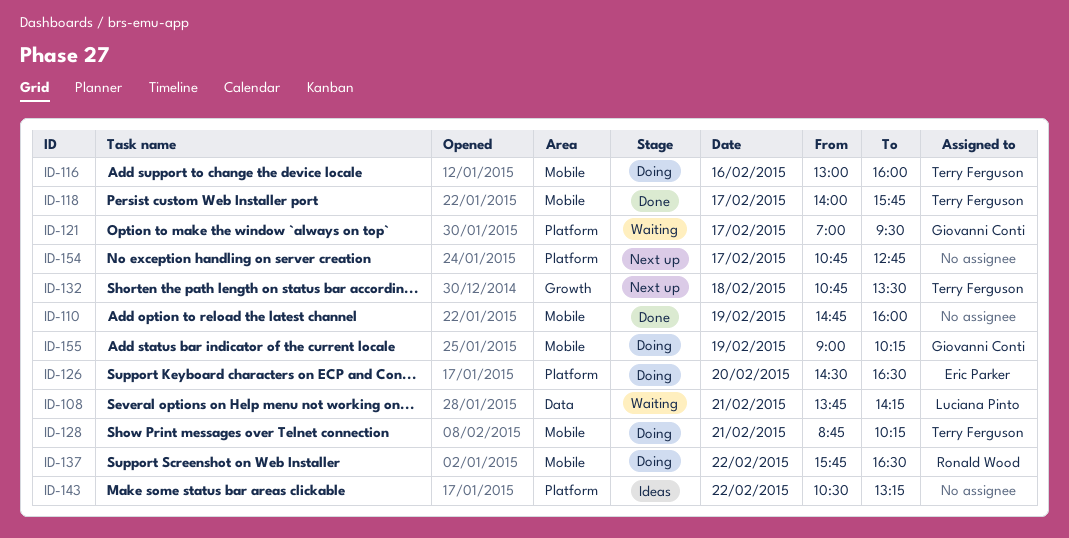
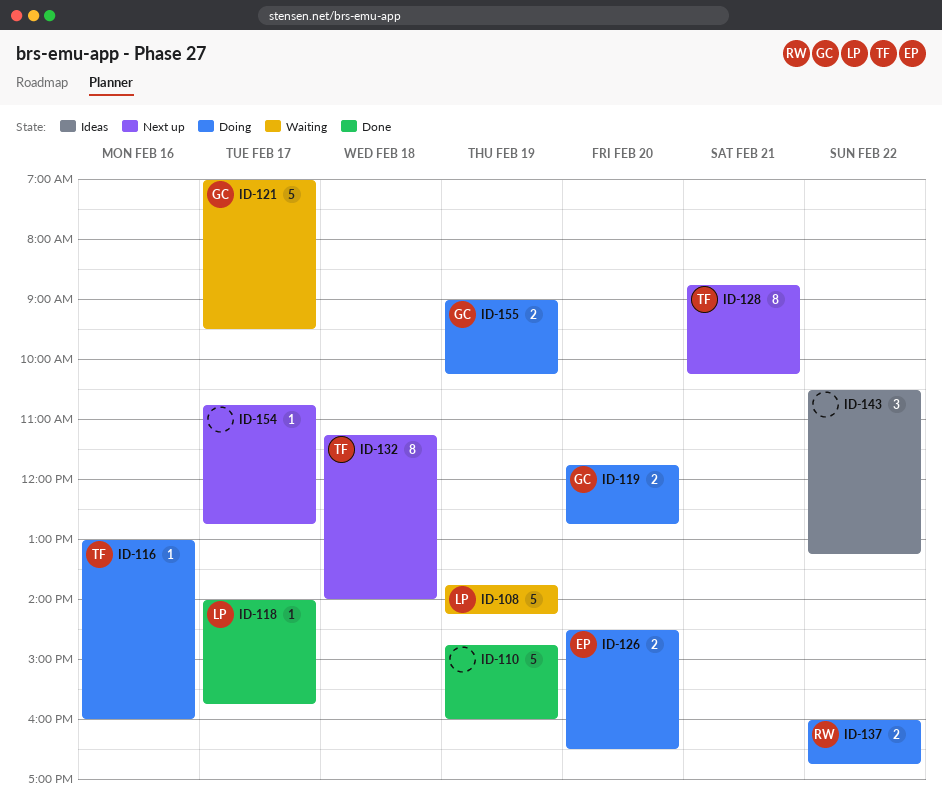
ID-108, day: Feb 21 -> Feb 19
ID-118, owner: Terry Ferguson -> Luciana Pinto
ID-119: none -> present
ID-128, status: Doing -> Next up
ID-132, begins: 10:45 -> 11:15
ID-132, ends: 13:30 -> 14:00
ID-137, begins: 15:45 -> 16:00
ID-137, ends: 16:30 -> 16:45

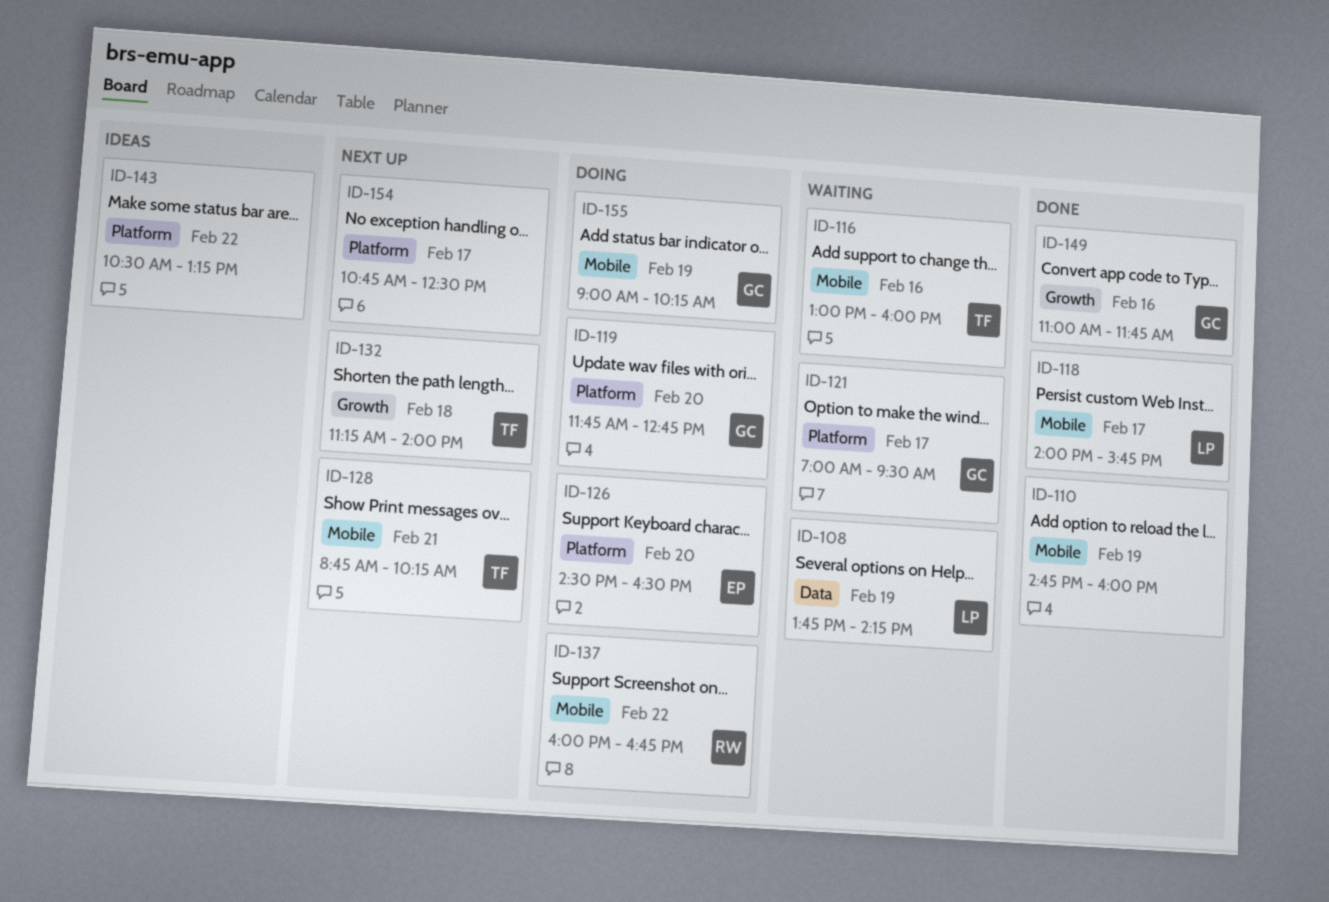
ID-116, status: Doing -> Waiting
ID-149: none -> present
ID-154, ends: 12:45 -> 12:30

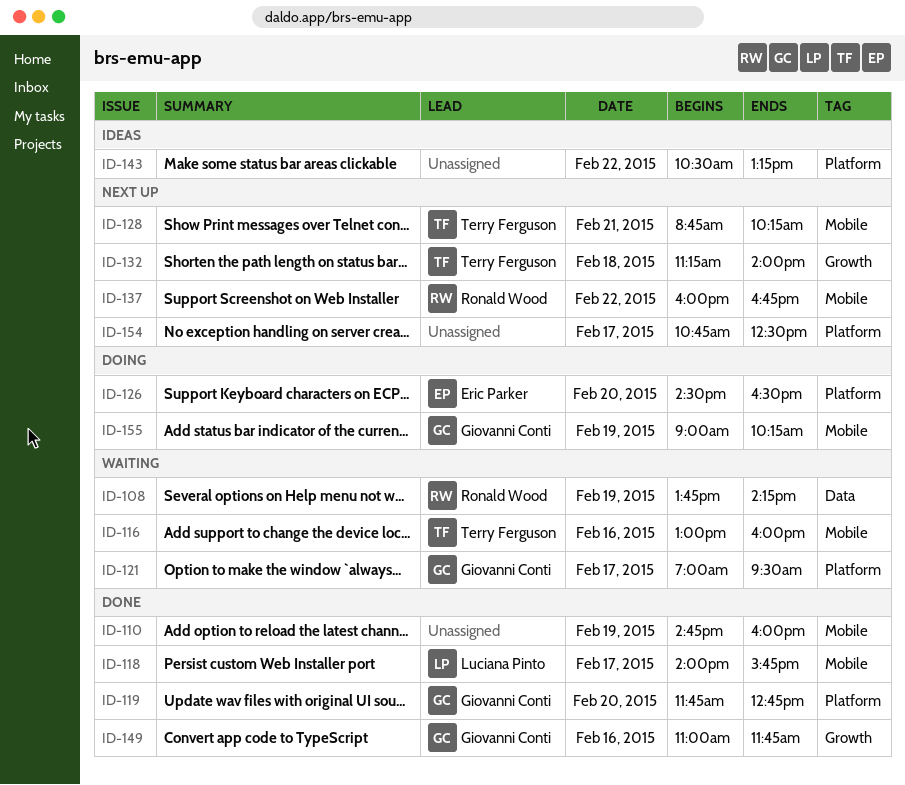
ID-108, owner: Luciana Pinto -> Ronald Wood
ID-119, status: Doing -> Done
ID-137, status: Doing -> Next up

